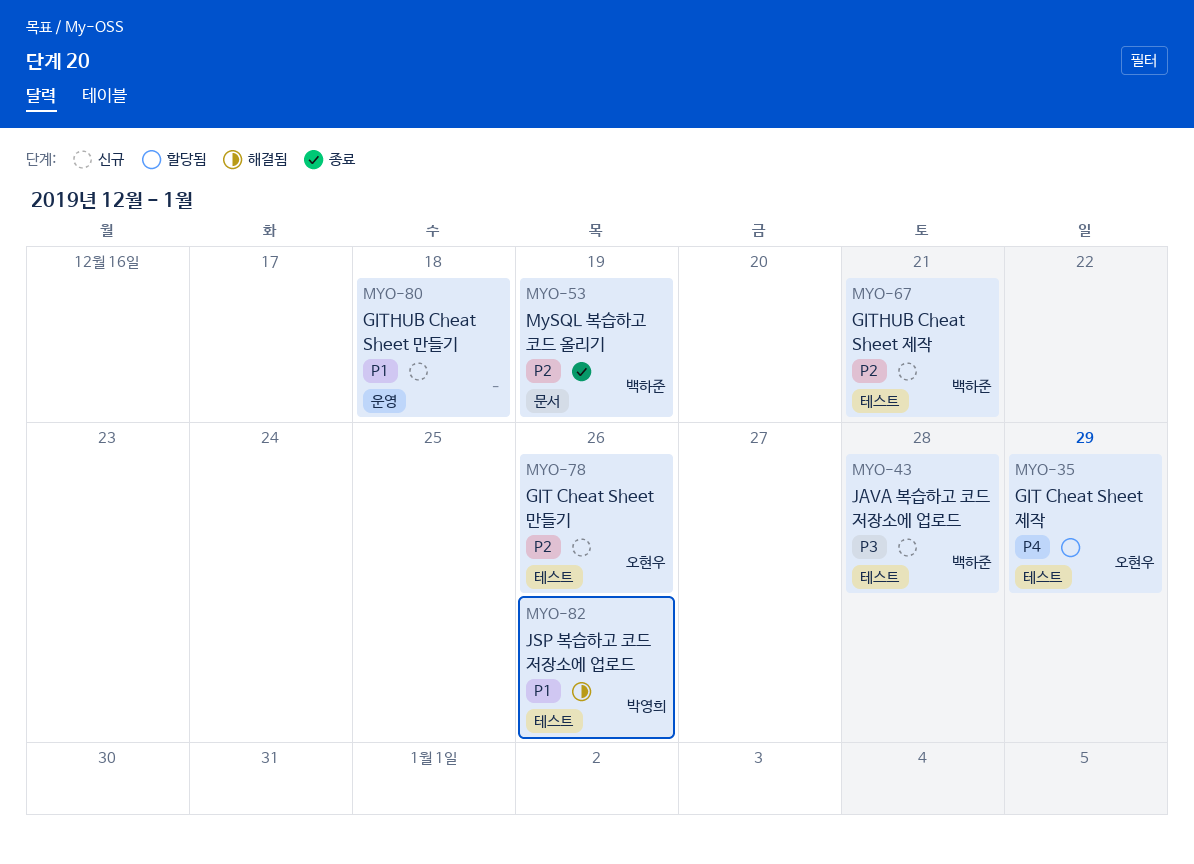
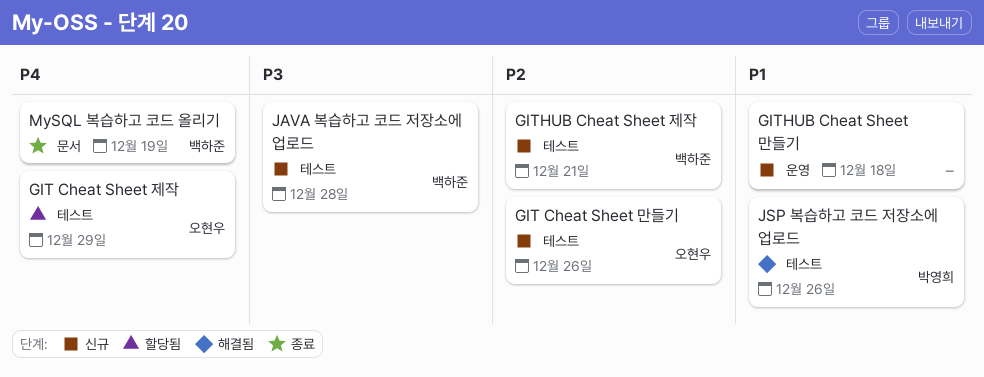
MySQL 복습하고 코드 올리기, priority: P2 -> P4

